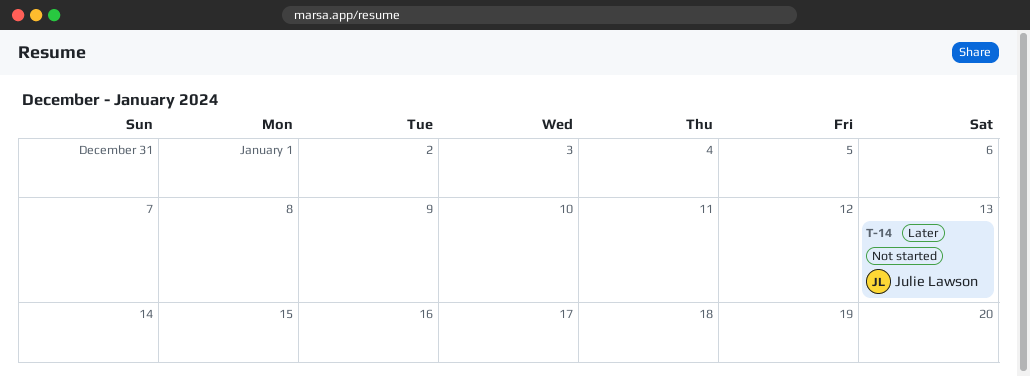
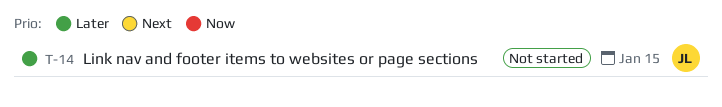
T-14, due: Jan 13 -> Jan 15

